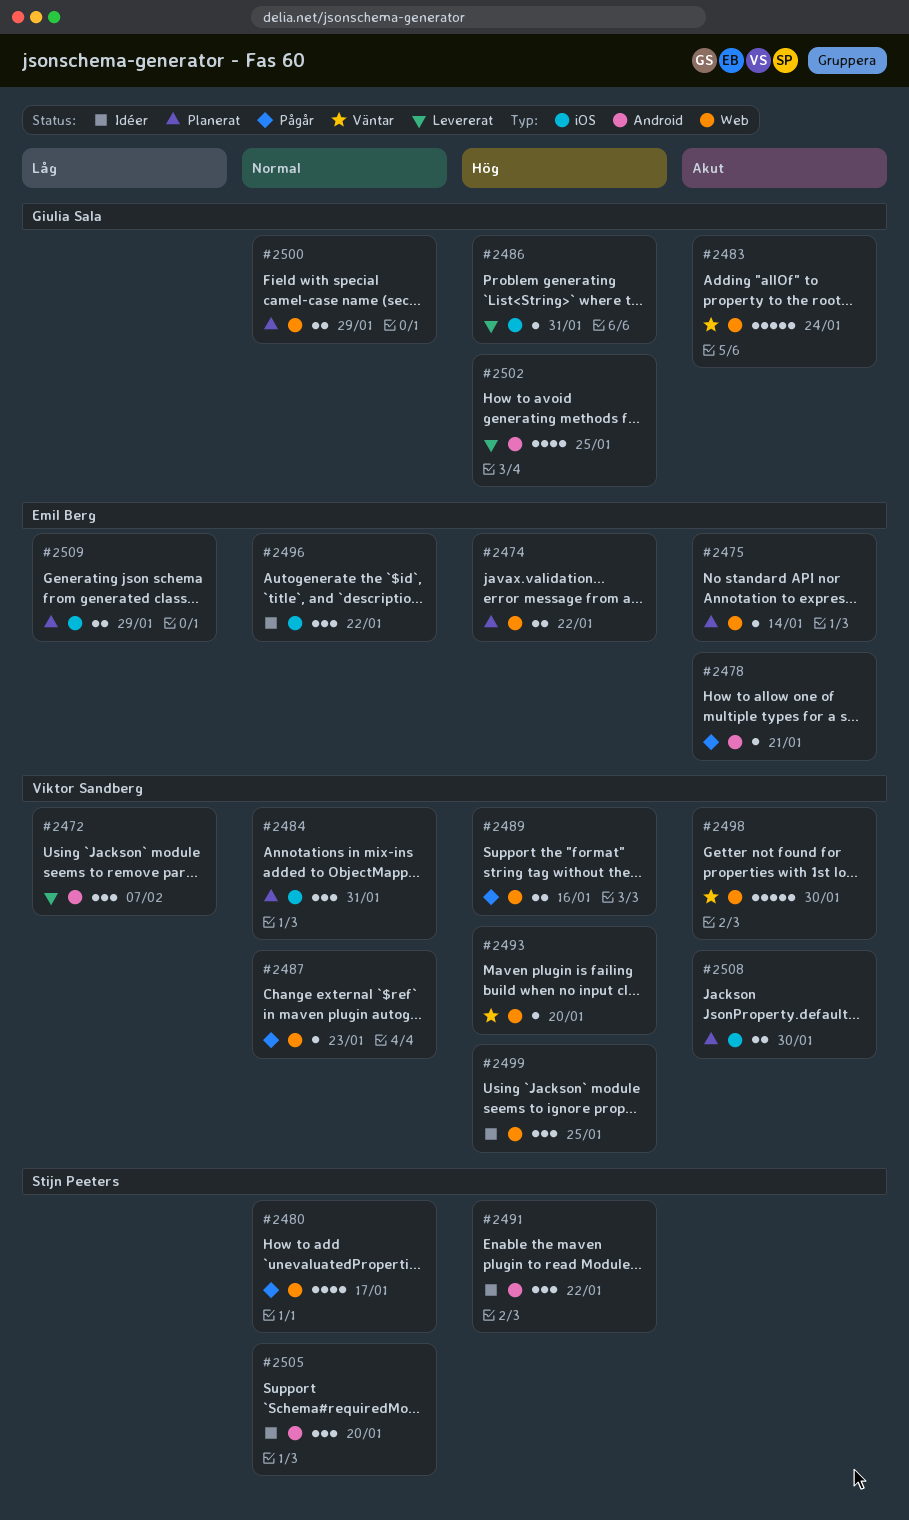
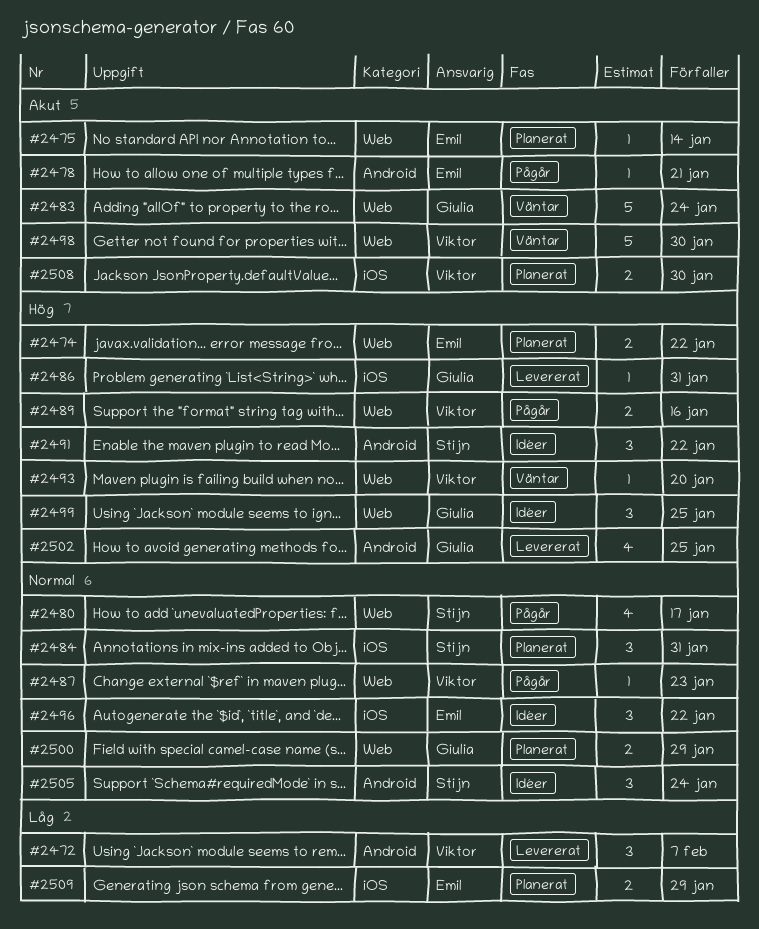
#2484, owner: Viktor Sandberg -> Stijn Peeters
#2499, owner: Viktor Sandberg -> Giulia Sala
#2505, due: Jan 20 -> Jan 24

